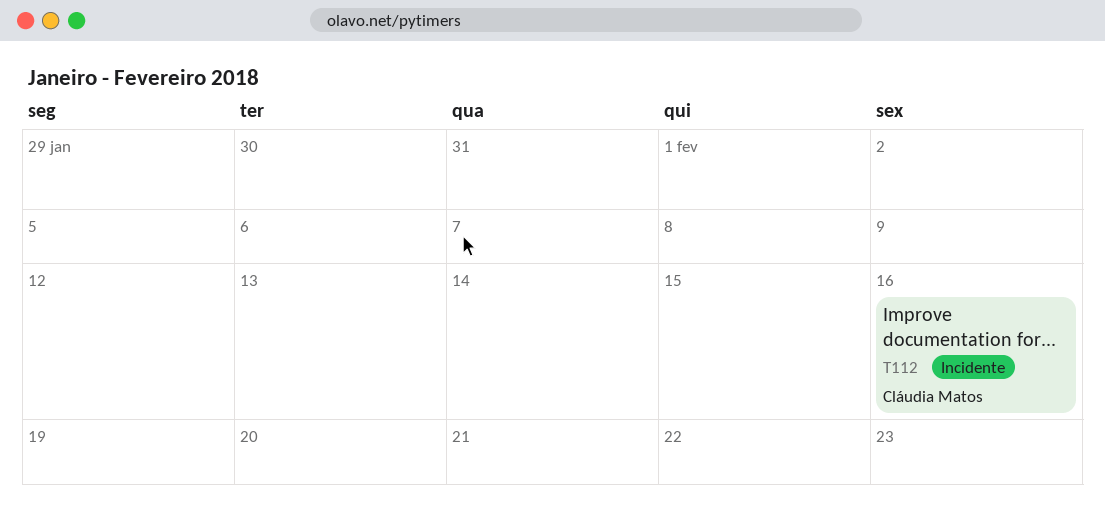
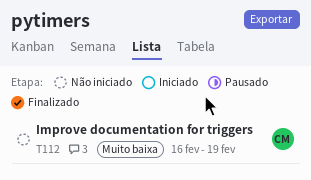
T112, due: Feb 16 -> Feb 19

